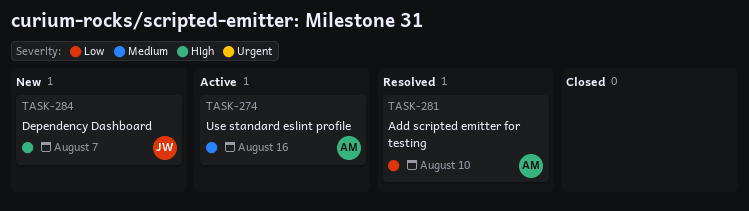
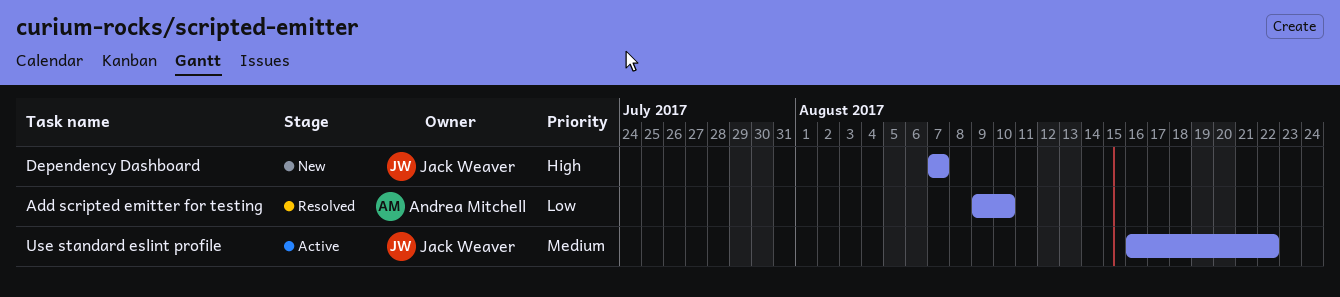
Use standard eslint profile, owner: Andrea Mitchell -> Jack Weaver
Use standard eslint profile, due: Aug 16 -> Aug 22

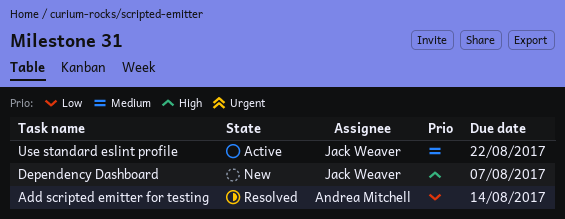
Add scripted emitter for testing, due: Aug 10 -> Aug 14

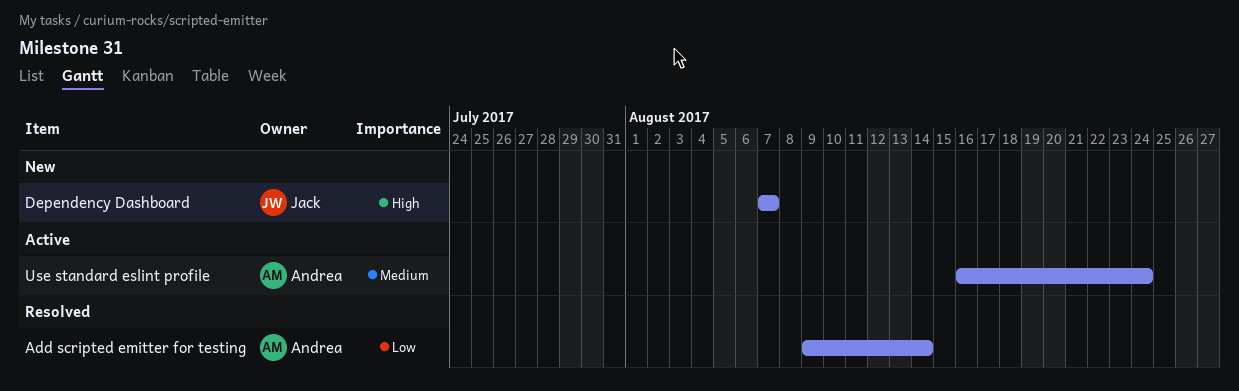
Use standard eslint profile, owner: Jack Weaver -> Andrea Mitchell
Use standard eslint profile, due: Aug 22 -> Aug 24

